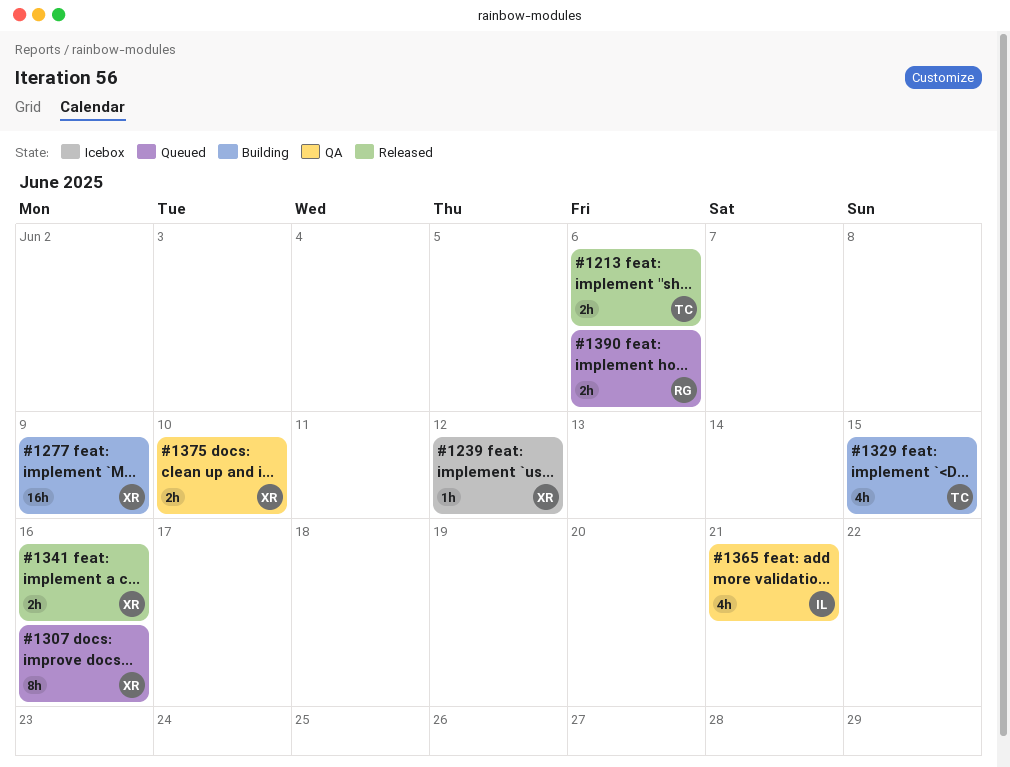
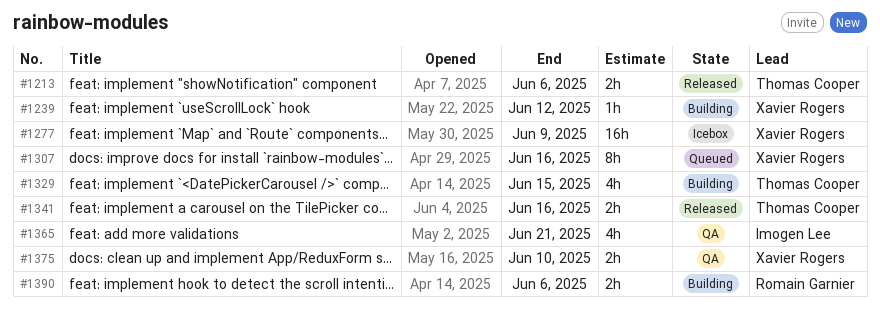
#1239, status: Icebox -> Building
#1277, status: Building -> Icebox
#1341, owner: Xavier Rogers -> Thomas Cooper
#1390, status: Queued -> Building

